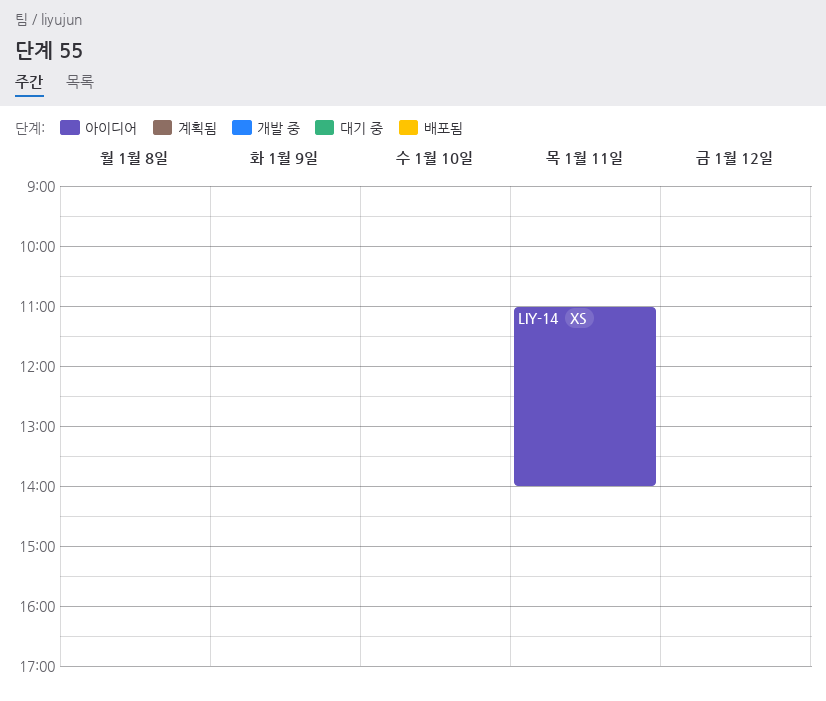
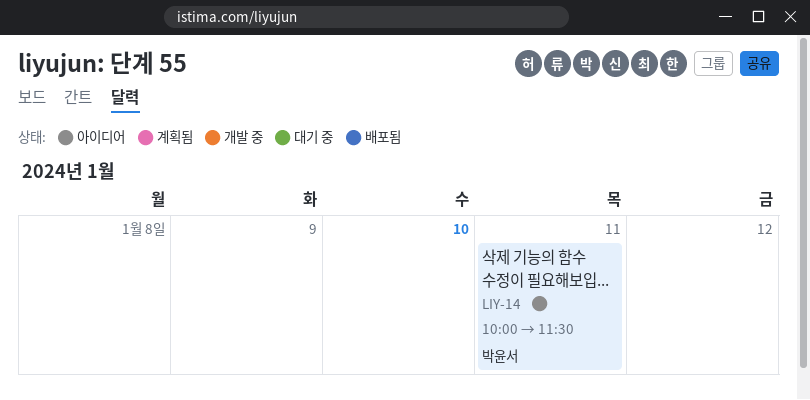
LIY-14, begins: 11:00 -> 10:00
LIY-14, ends: 14:00 -> 11:30

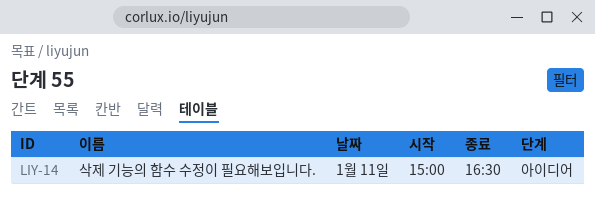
LIY-14, begins: 10:00 -> 15:00
LIY-14, ends: 11:30 -> 16:30

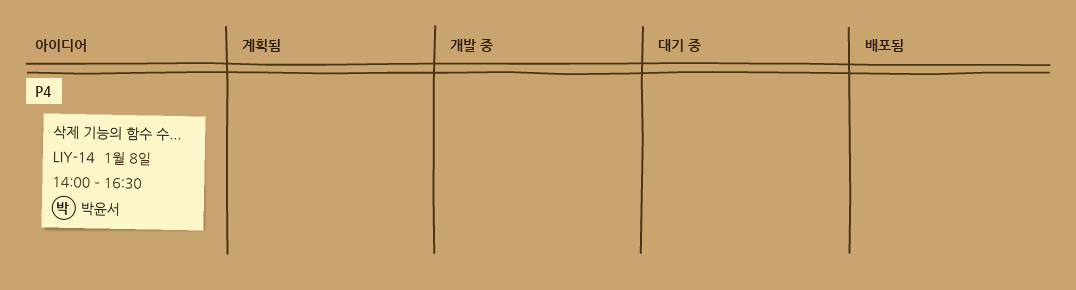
LIY-14, day: Jan 11 -> Jan 8
LIY-14, begins: 15:00 -> 14:00

